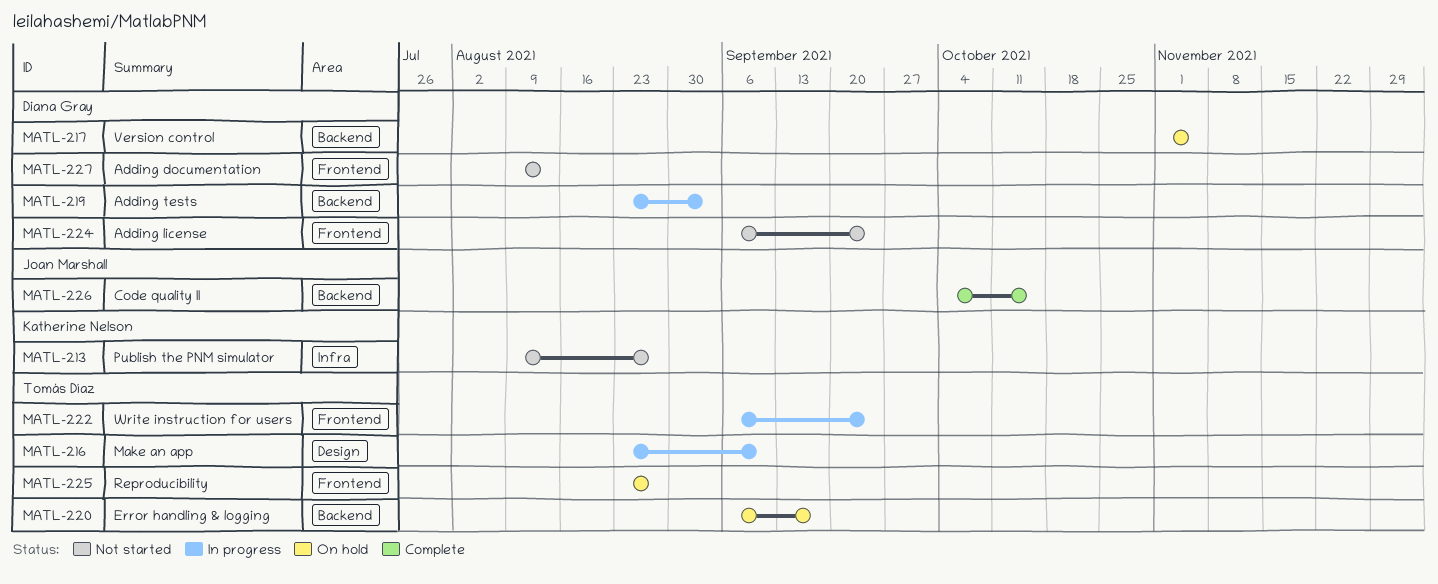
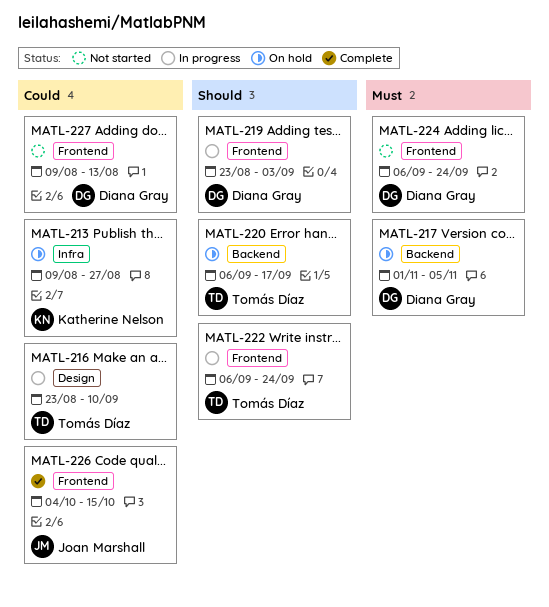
MATL-213, status: Not started -> On hold
MATL-219, label: Backend -> Frontend
MATL-225: present -> none
MATL-226, label: Backend -> Frontend

